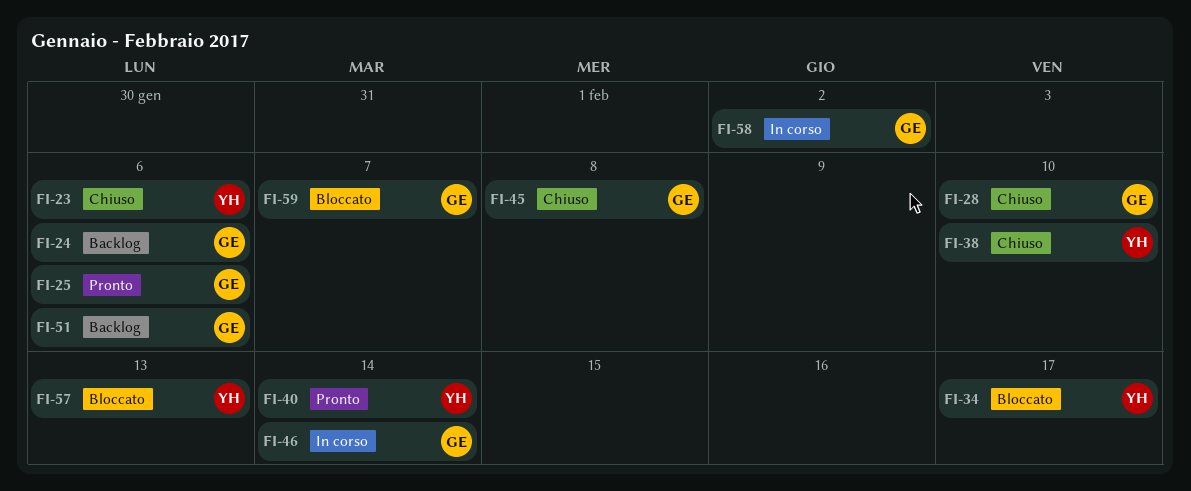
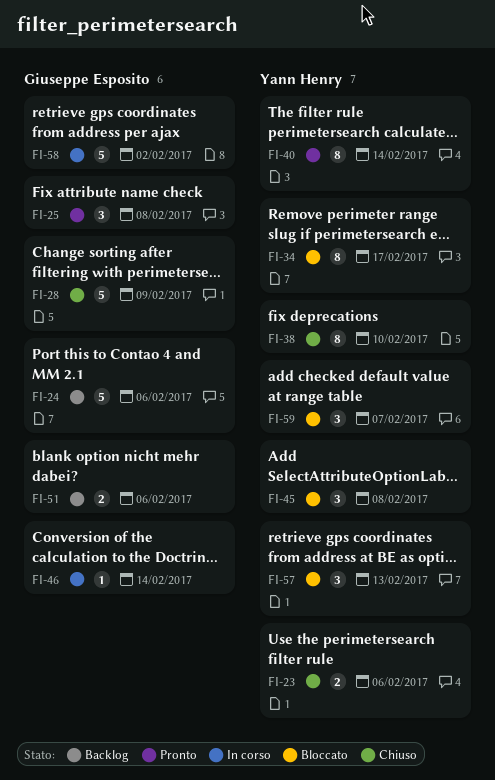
FI-25, due: Feb 6 -> Feb 8
FI-28, due: Feb 10 -> Feb 9
FI-45, status: Chiuso -> Bloccato
FI-45, owner: Giuseppe Esposito -> Yann Henry
FI-59, owner: Giuseppe Esposito -> Yann Henry

